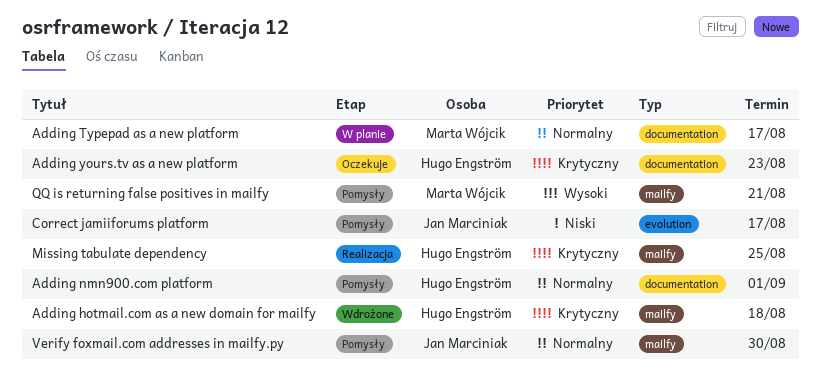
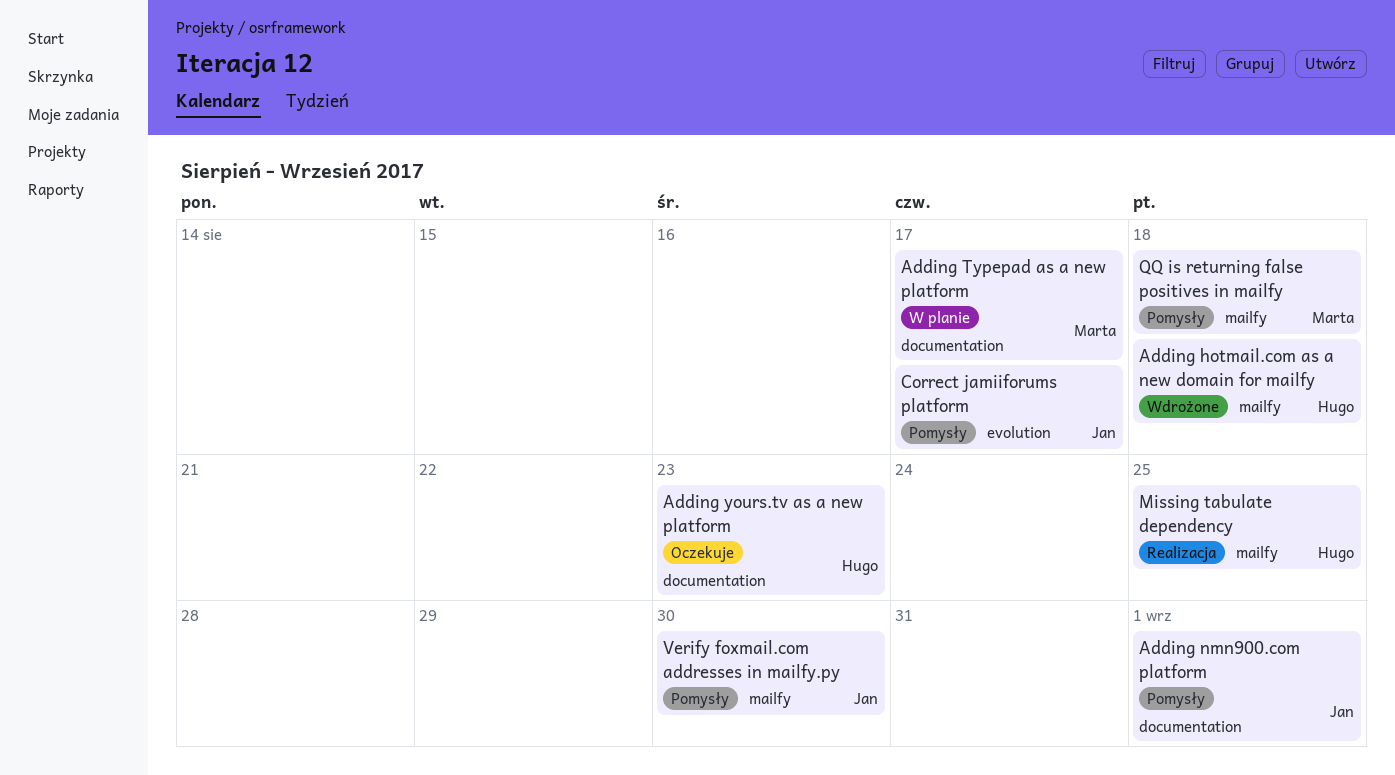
Adding nmn900.com platform, owner: Hugo Engström -> Jan Marciniak
QQ is returning false positives in mailfy, due: Aug 21 -> Aug 18

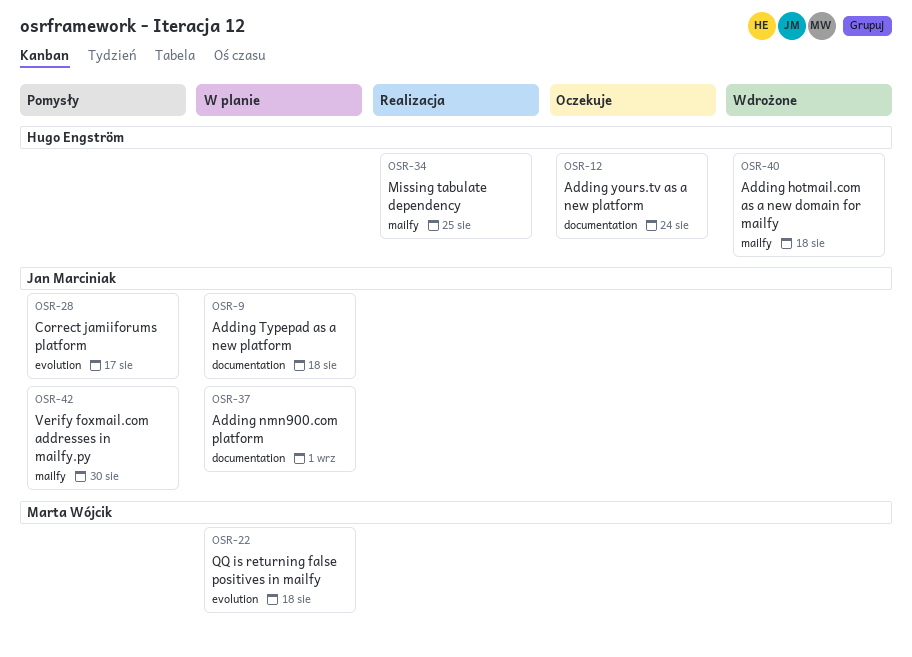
Adding nmn900.com platform, status: Pomysły -> W planie
Adding Typepad as a new platform, owner: Marta Wójcik -> Jan Marciniak
Adding Typepad as a new platform, due: Aug 17 -> Aug 18
Adding yours.tv as a new platform, due: Aug 23 -> Aug 24
QQ is returning false positives in mailfy, status: Pomysły -> W planie
QQ is returning false positives in mailfy, label: mailfy -> evolution

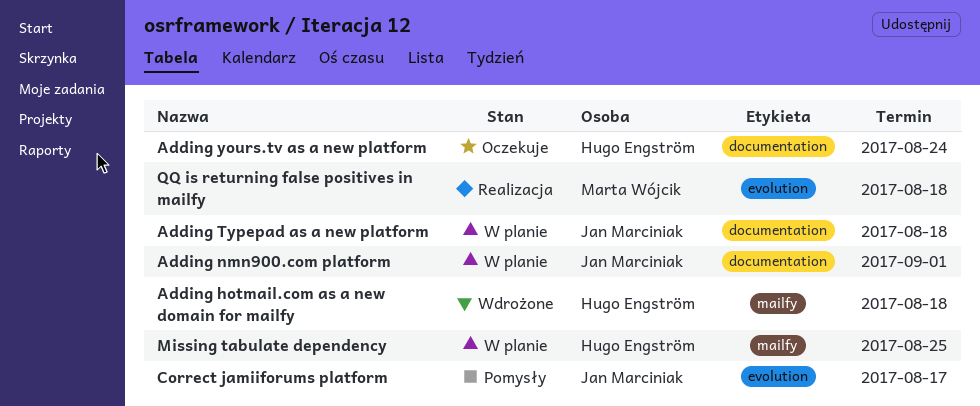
Missing tabulate dependency, status: Realizacja -> W planie
QQ is returning false positives in mailfy, status: W planie -> Realizacja
Verify foxmail.com addresses in mailfy.py: present -> none

